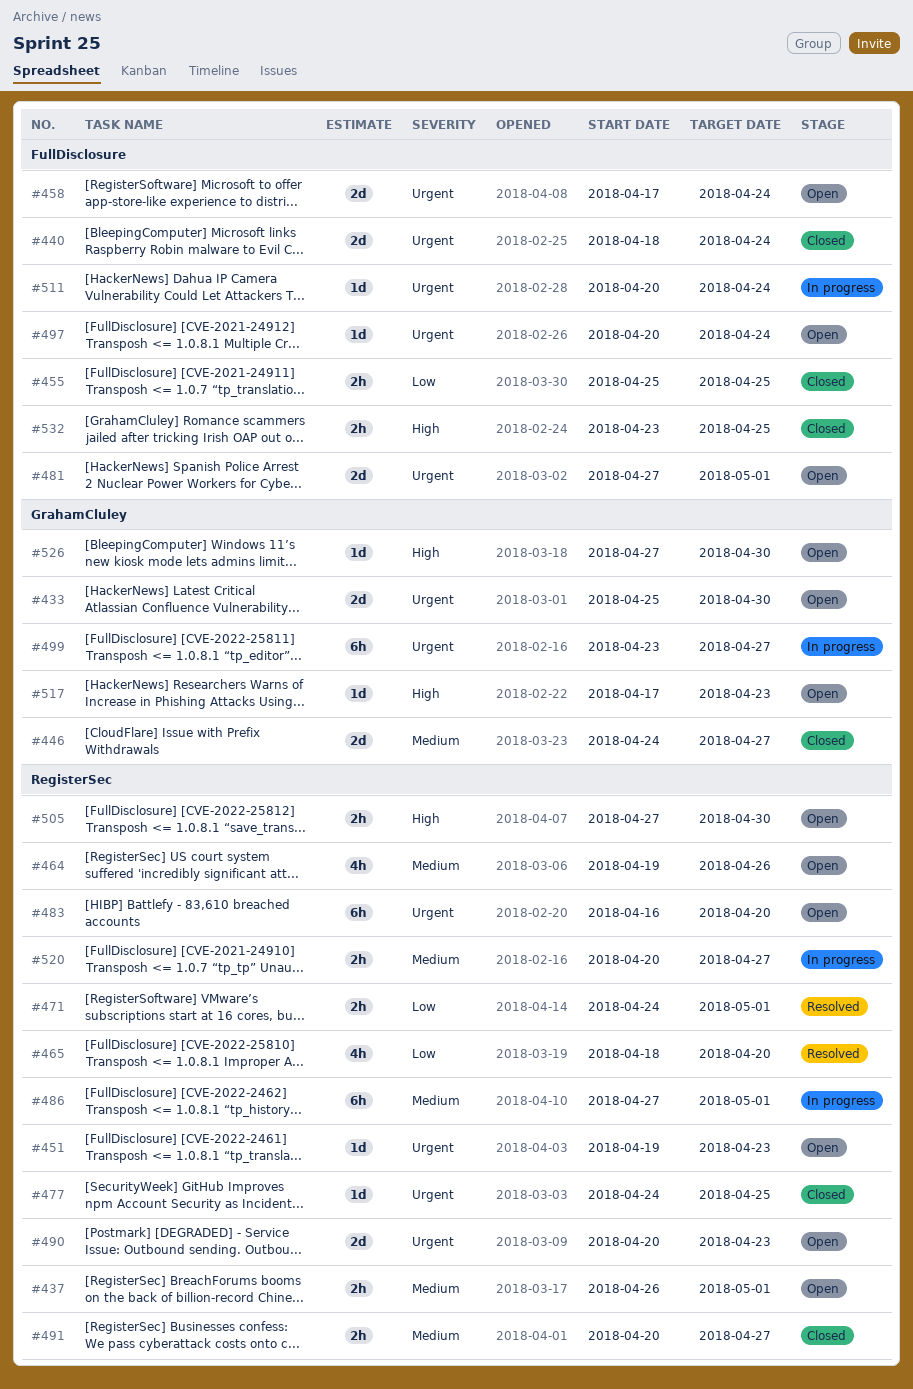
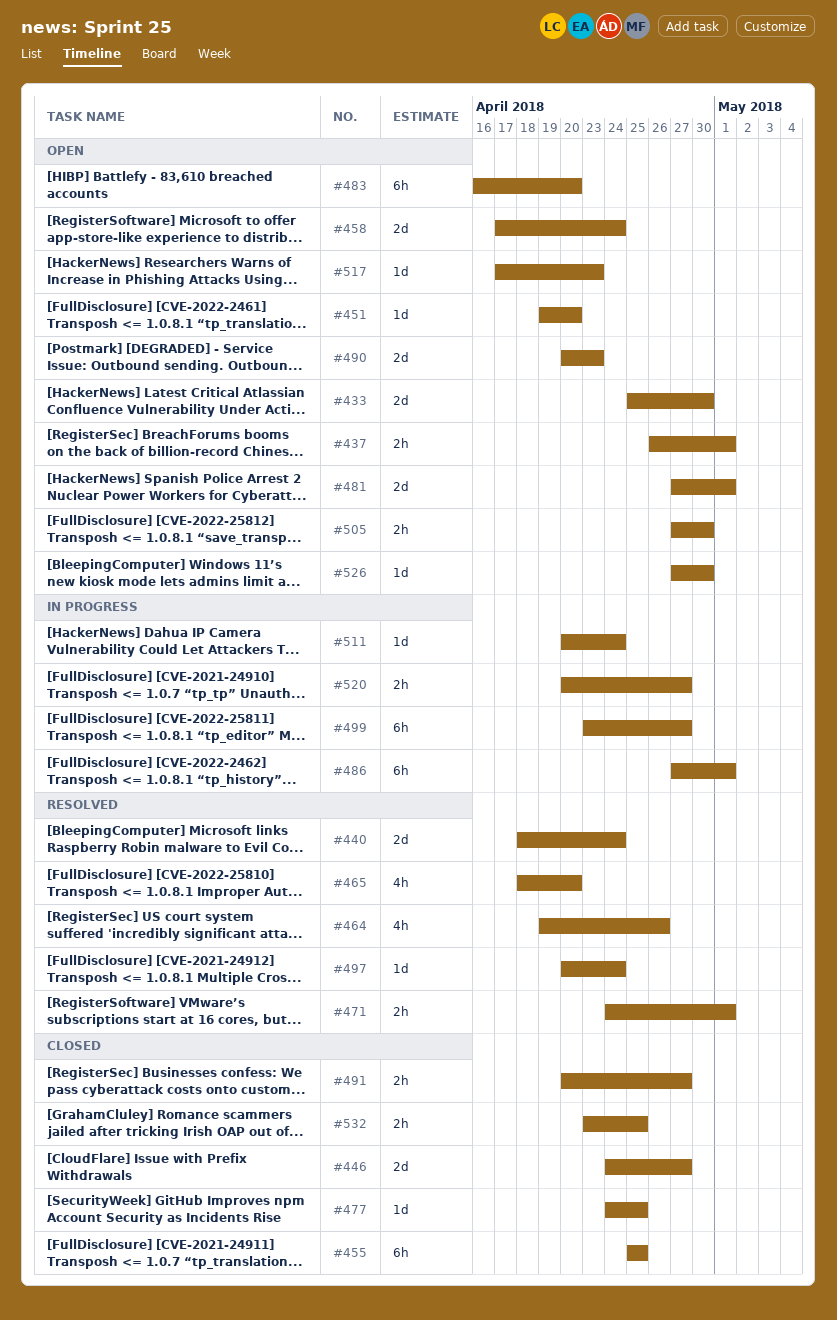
#440, status: Closed -> Resolved
#451, due: Apr 23 -> Apr 20
#455, estimate: 2h -> 6h
#464, status: Open -> Resolved
#497, status: Open -> Resolved

